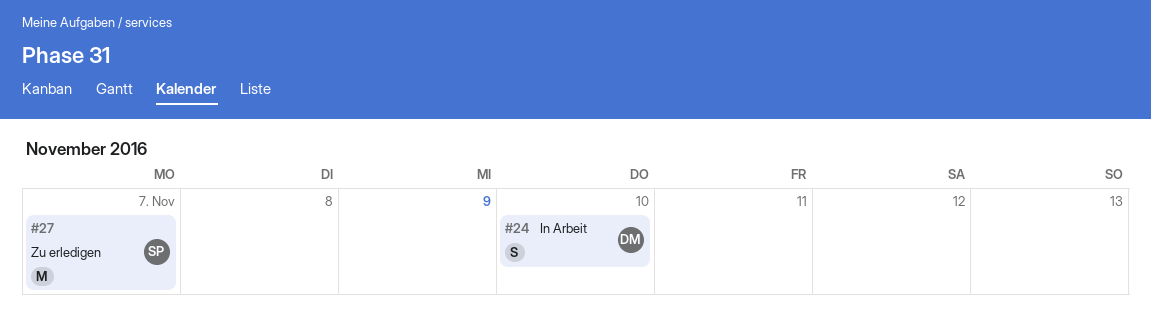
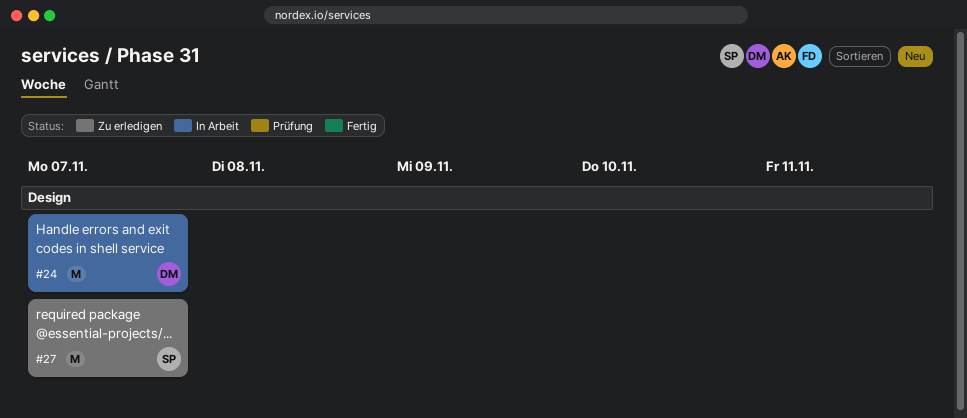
#24, estimate: S -> M
#24, due: Nov 10 -> Nov 7

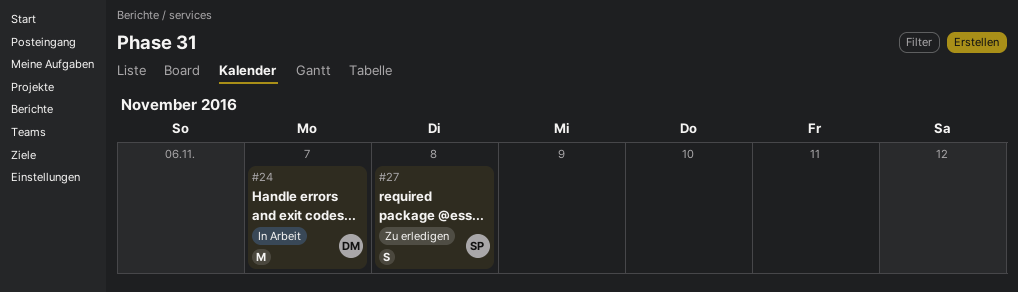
#27, estimate: M -> S
#27, due: Nov 7 -> Nov 8

